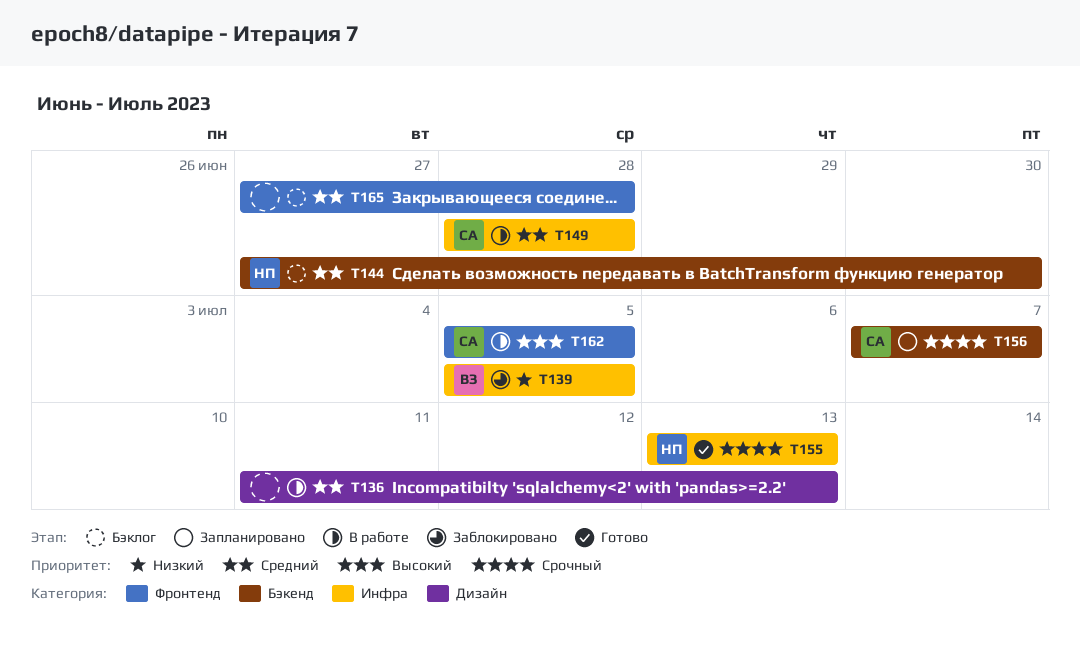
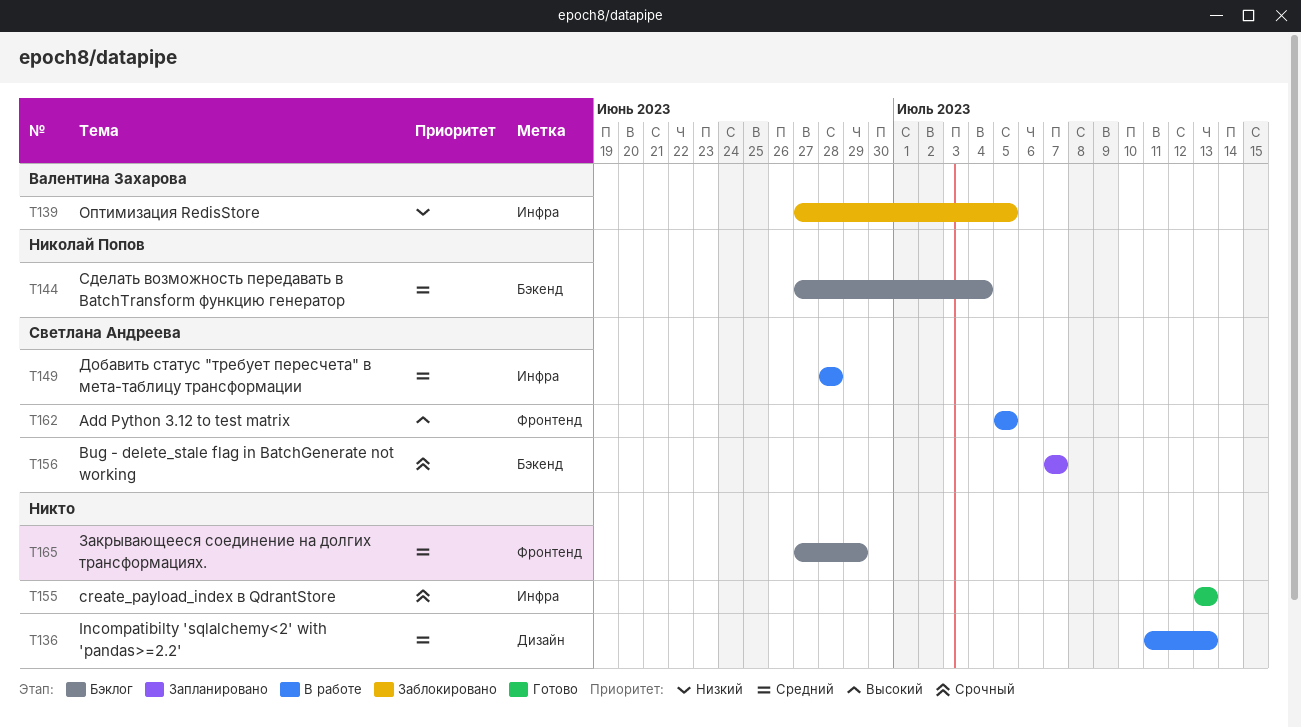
T139, start: Jul 5 -> Jun 27
T144, due: Jun 30 -> Jul 4
T155, owner: Николай Попов -> none
T165, due: Jun 28 -> Jun 29

